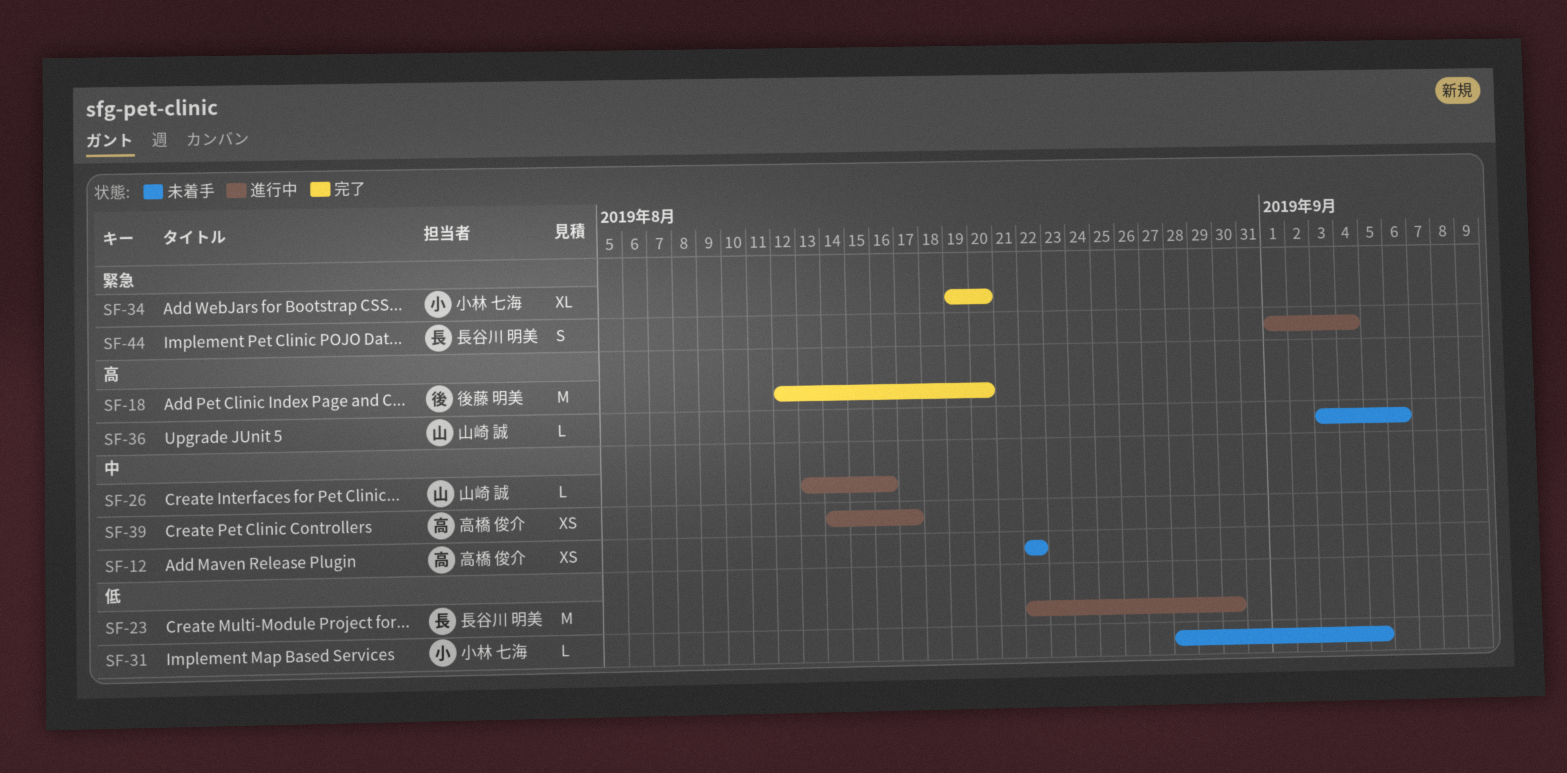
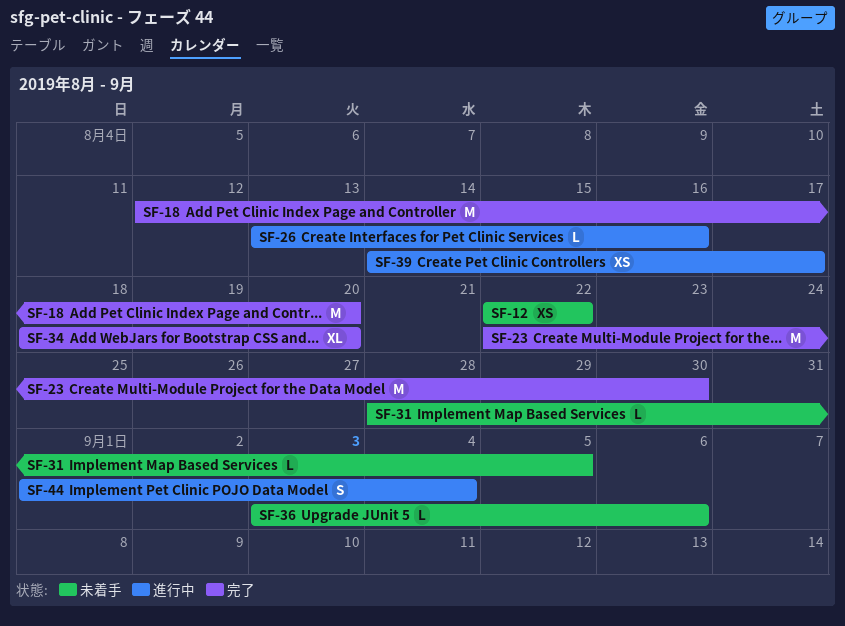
SF-23, status: 進行中 -> 完了
SF-34, start: Aug 19 -> Aug 18

